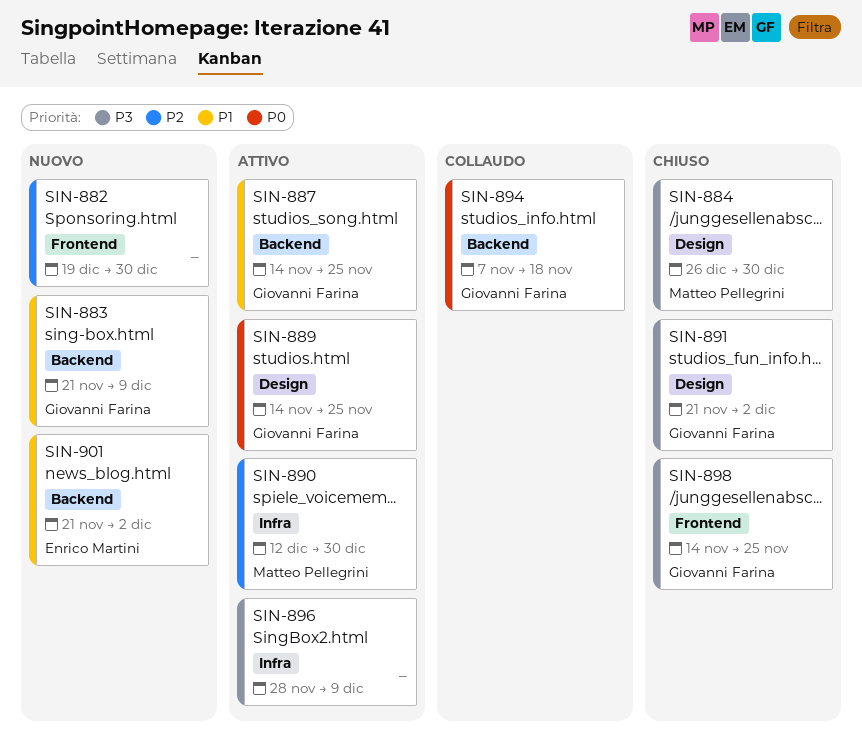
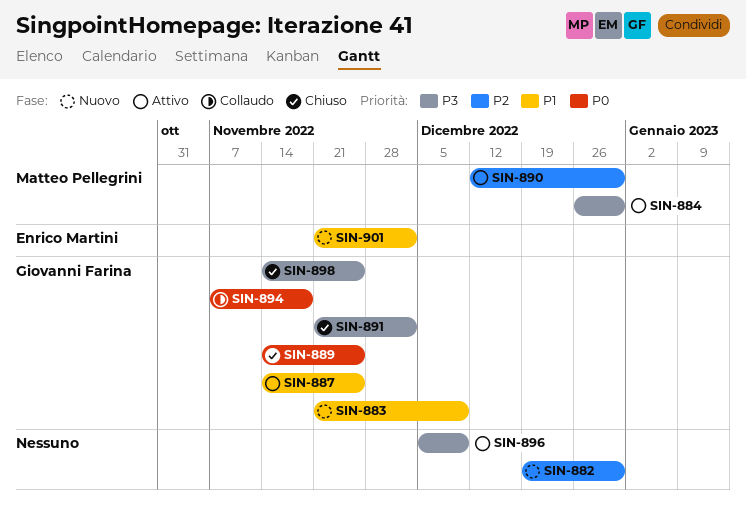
SIN-884, status: Chiuso -> Attivo
SIN-889, status: Attivo -> Chiuso
SIN-896, start: Nov 28 -> Dec 5

